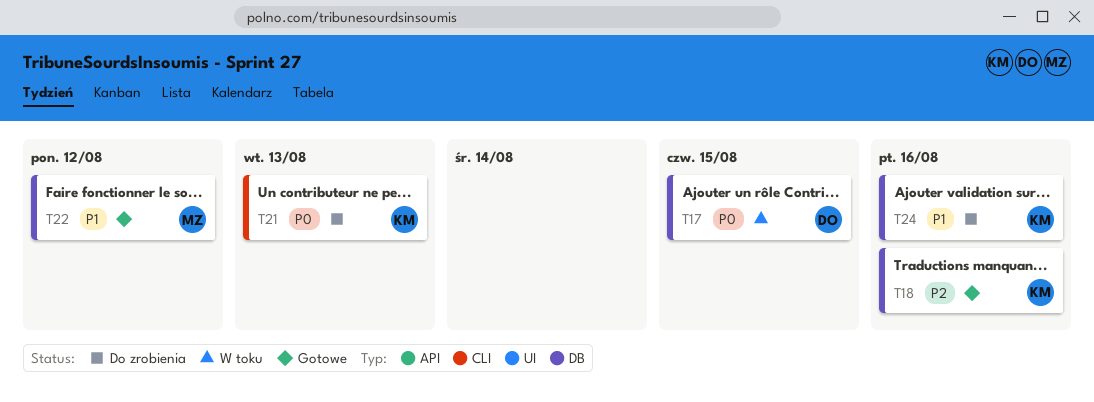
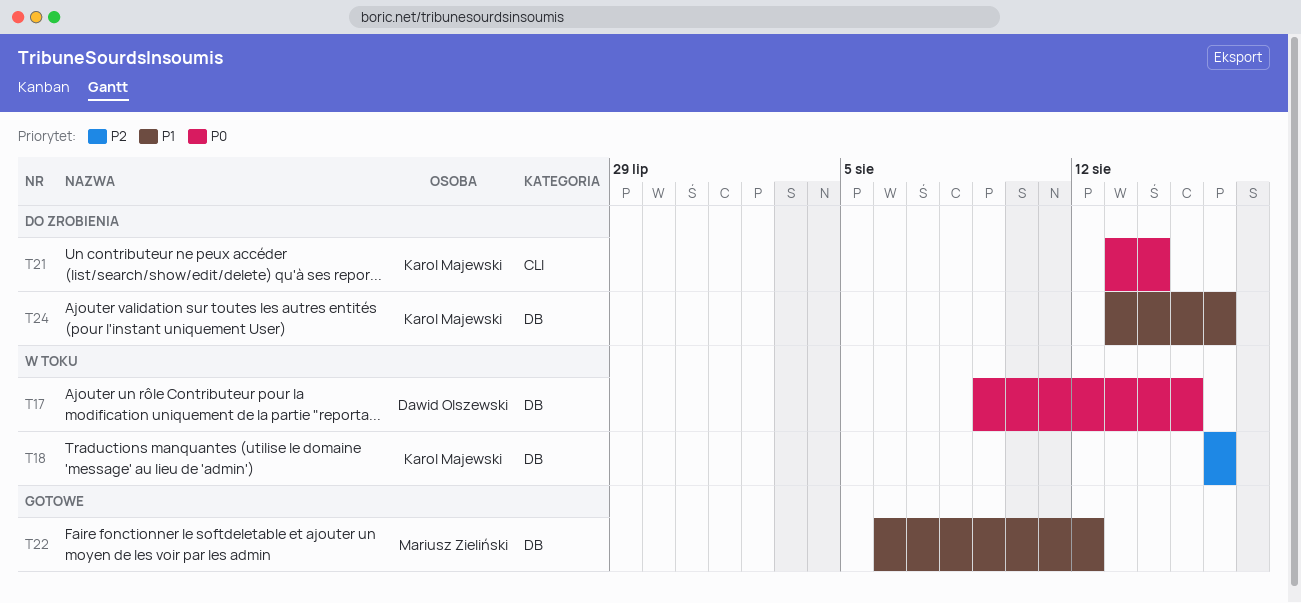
T18, status: Gotowe -> W toku
T21, due: Aug 13 -> Aug 14

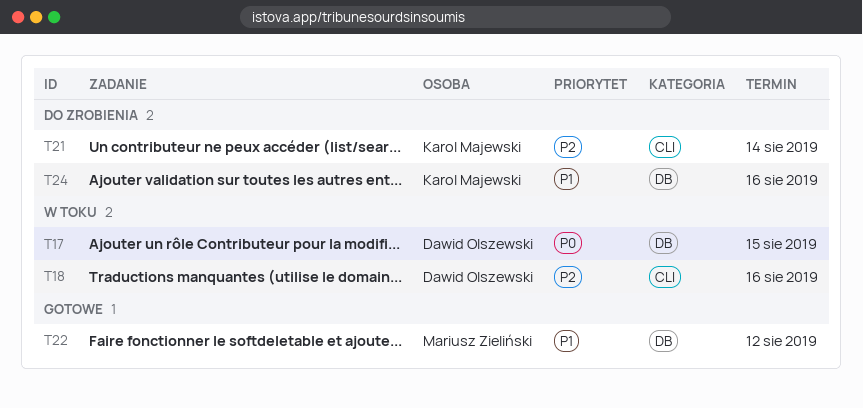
T18, owner: Karol Majewski -> Dawid Olszewski
T18, label: DB -> CLI
T21, priority: P0 -> P2

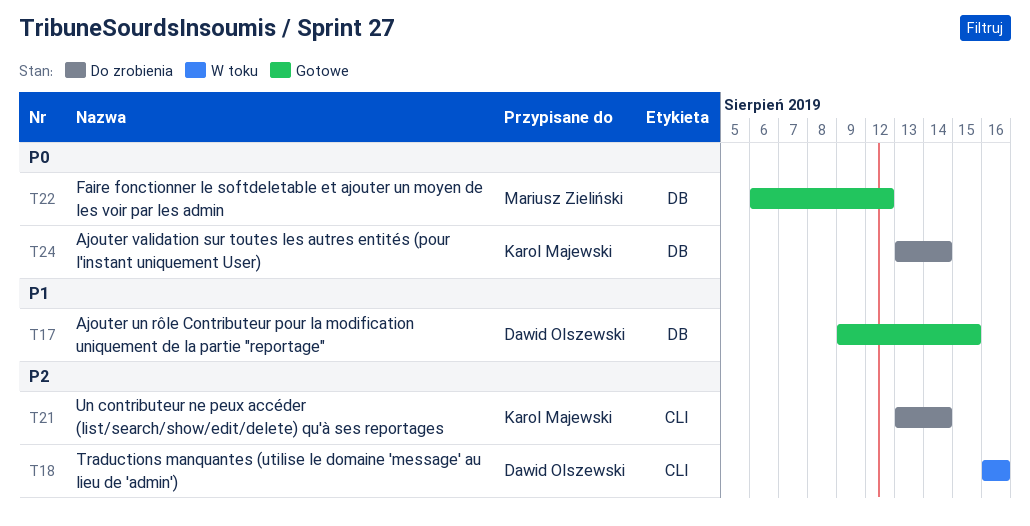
T17, status: W toku -> Gotowe
T17, priority: P0 -> P1
T22, priority: P1 -> P0
T24, priority: P1 -> P0
T24, due: Aug 16 -> Aug 14

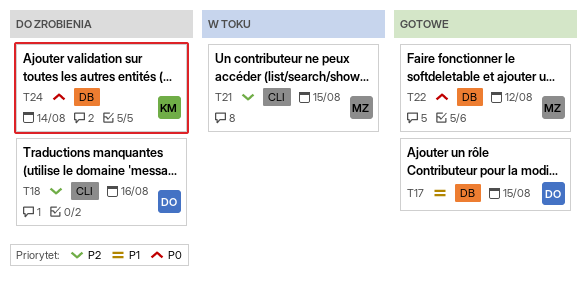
T18, status: W toku -> Do zrobienia
T21, status: Do zrobienia -> W toku
T21, owner: Karol Majewski -> Mariusz Zieliński
T21, due: Aug 14 -> Aug 15

